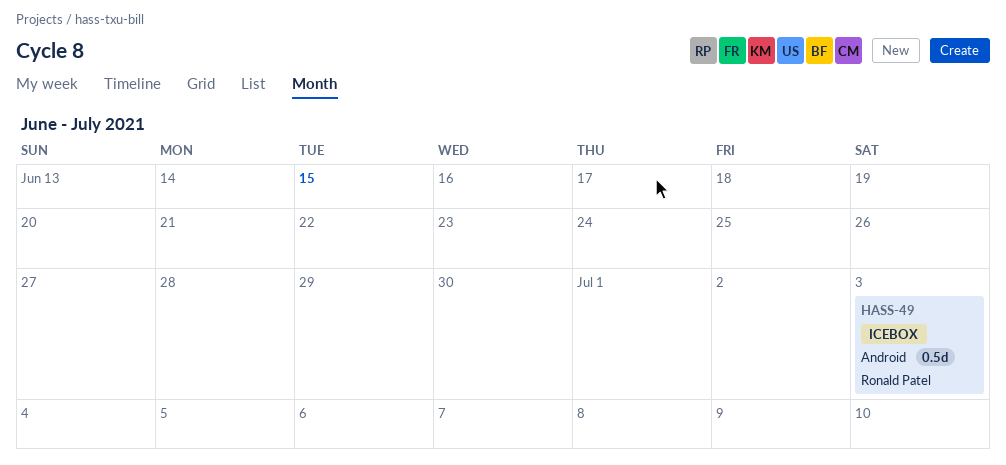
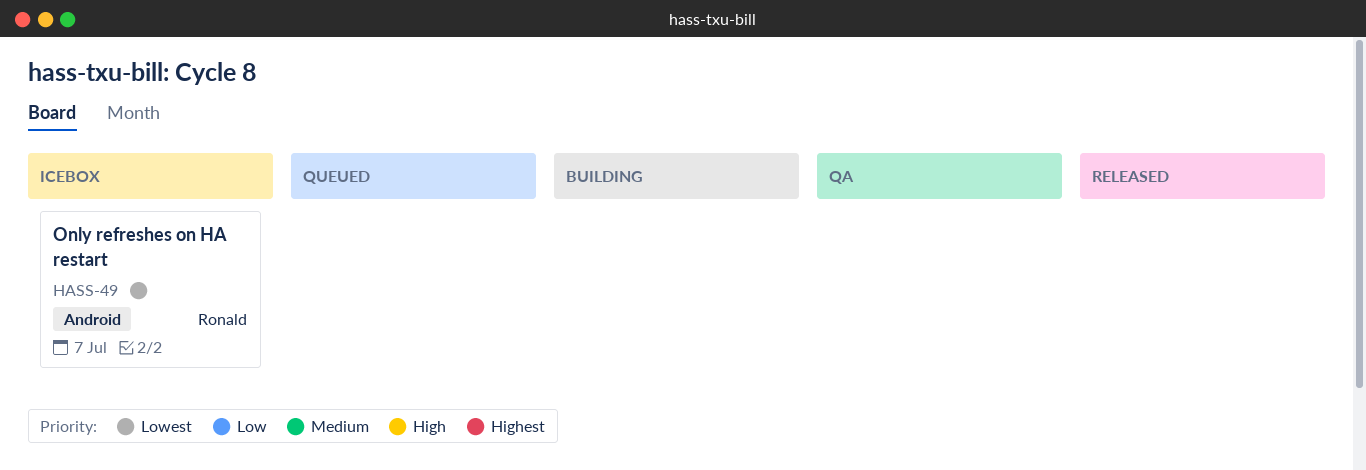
HASS-49, due: Jul 3 -> Jul 7

